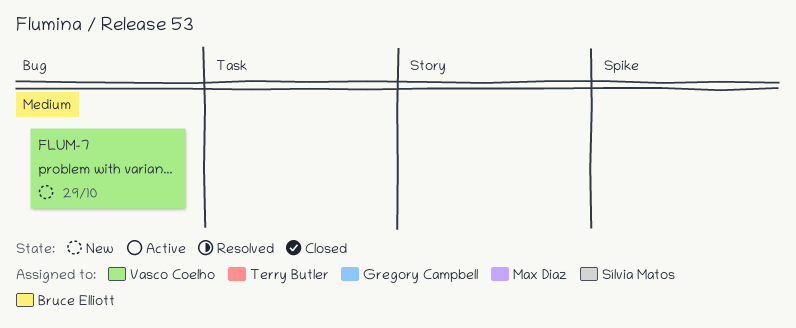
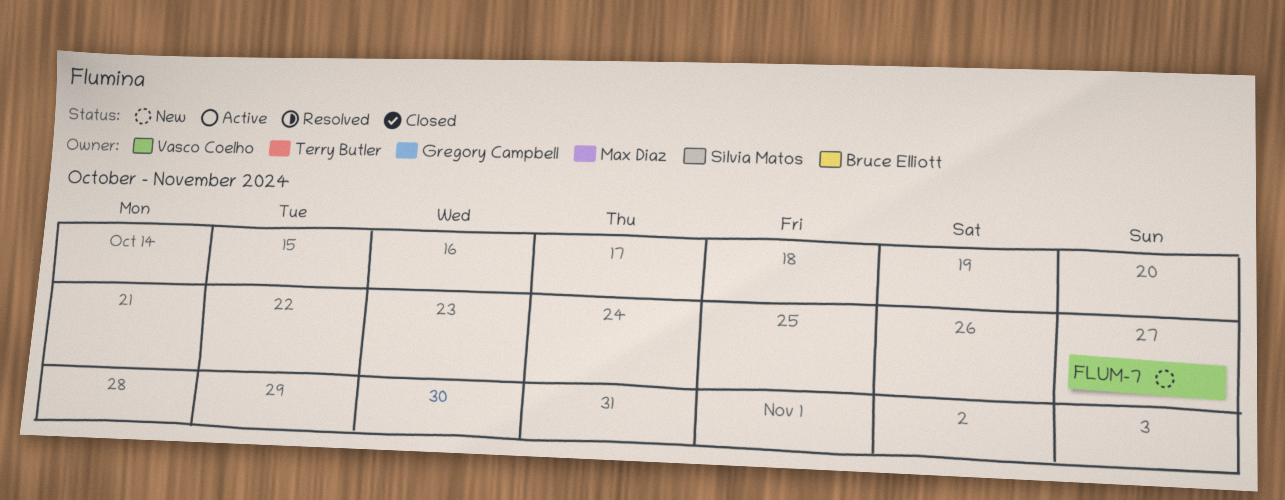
FLUM-7, due: Oct 29 -> Oct 27

